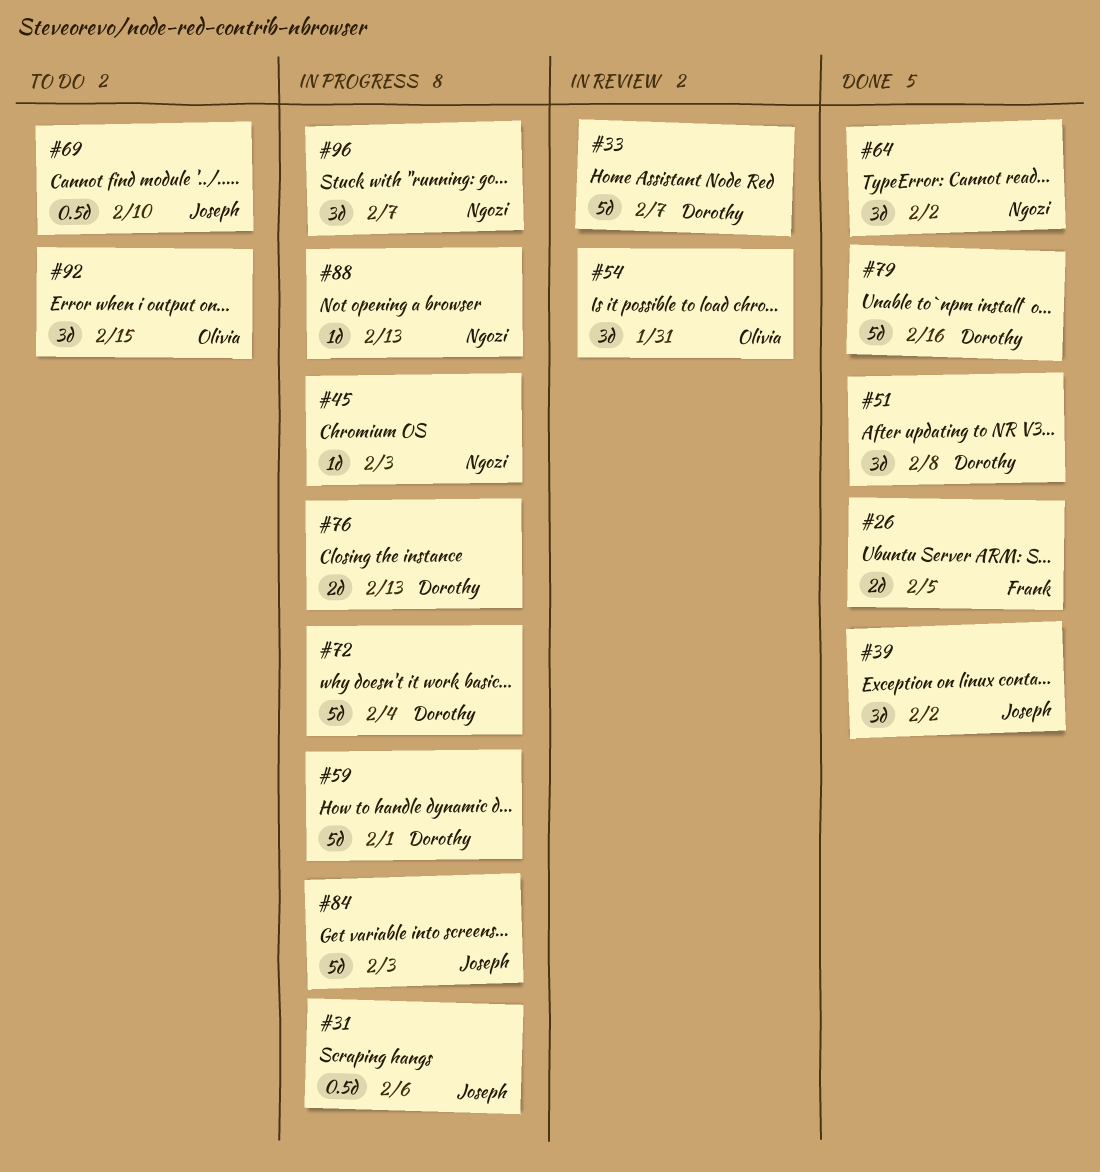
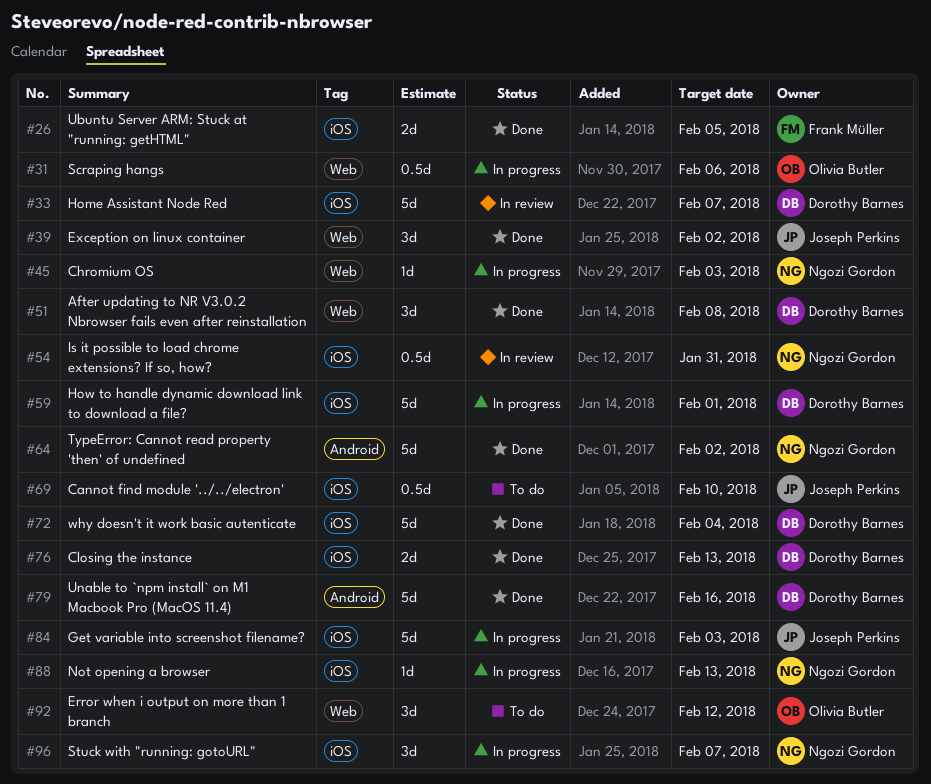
#31, owner: Joseph Perkins -> Olivia Butler
#54, owner: Olivia Butler -> Ngozi Gordon
#54, estimate: 3d -> 0.5d
#64, estimate: 3d -> 5d
#72, status: In progress -> Done
#76, status: In progress -> Done
#92, due: Feb 15 -> Feb 12

